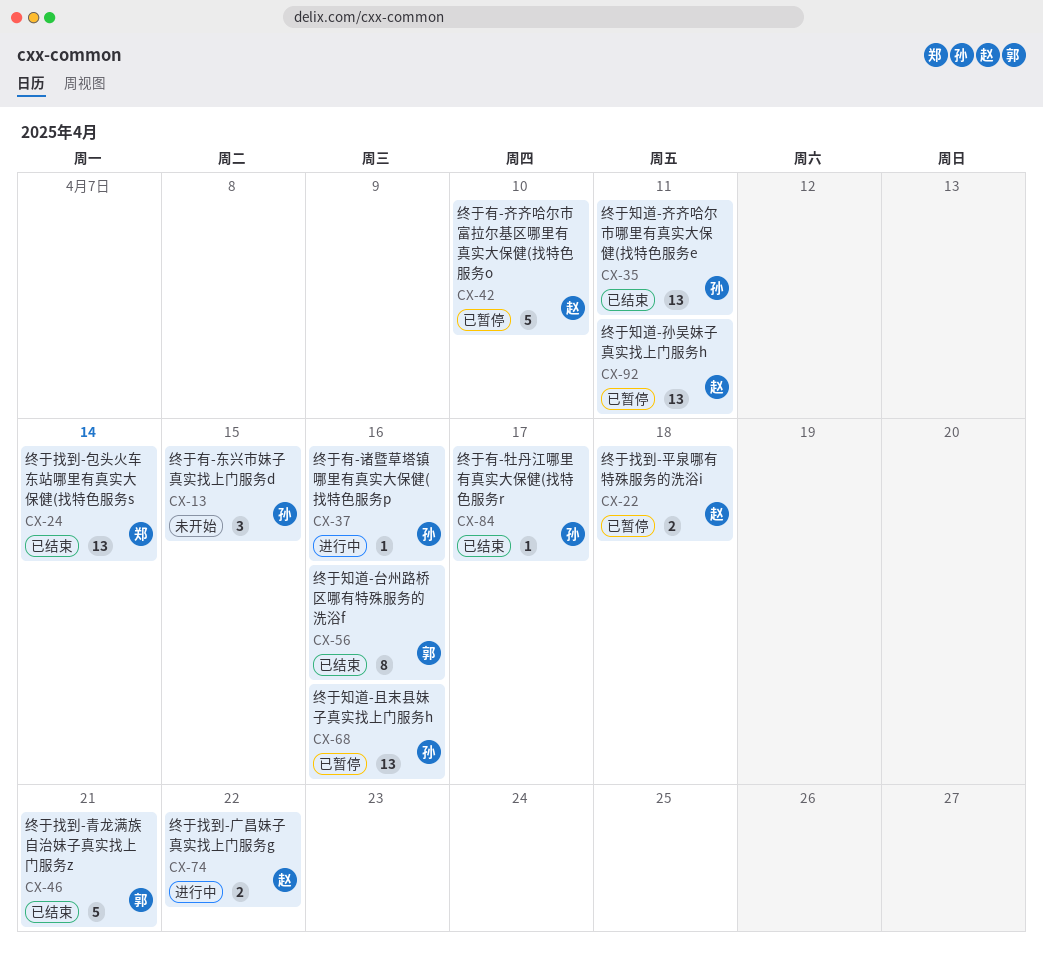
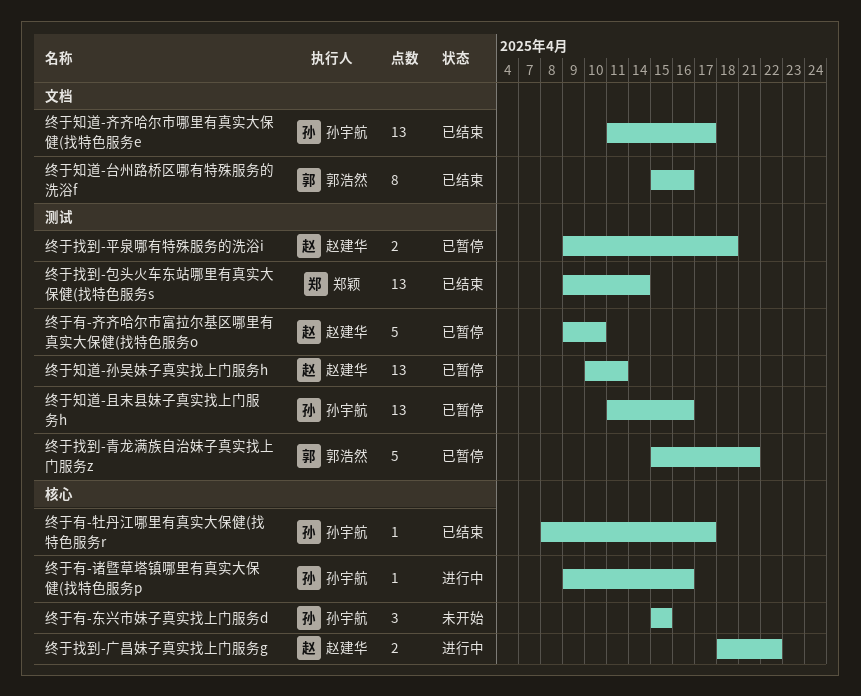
终于找到-青龙满族自治妹子真实找上门服务z, status: 已结束 -> 已暂停
终于知道-齐齐哈尔市哪里有真实大保健(找特色服务e, due: Apr 11 -> Apr 17

